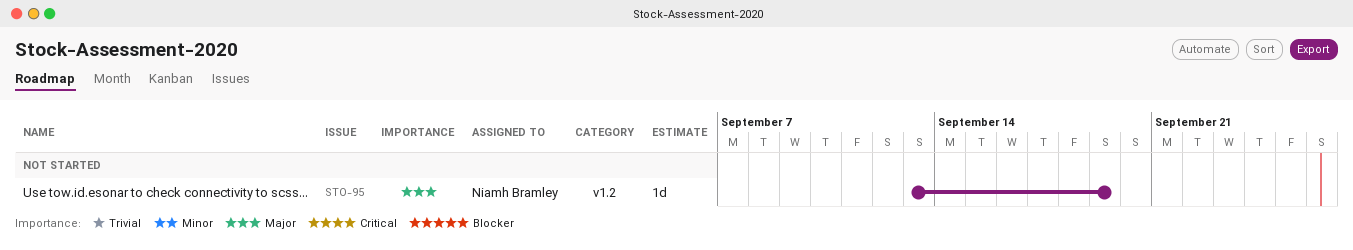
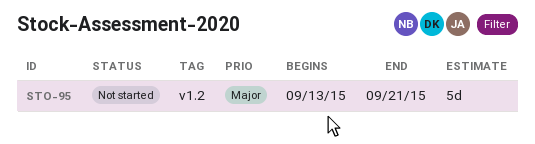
STO-95, estimate: 1d -> 5d
STO-95, due: Sep 19 -> Sep 21

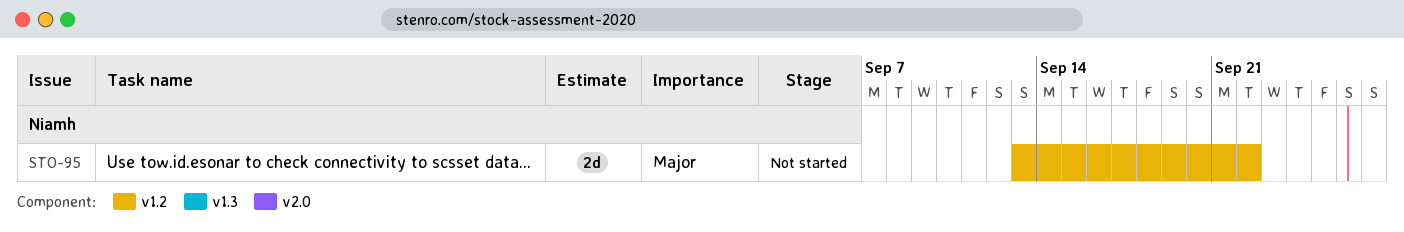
STO-95, estimate: 5d -> 2d
STO-95, due: Sep 21 -> Sep 22

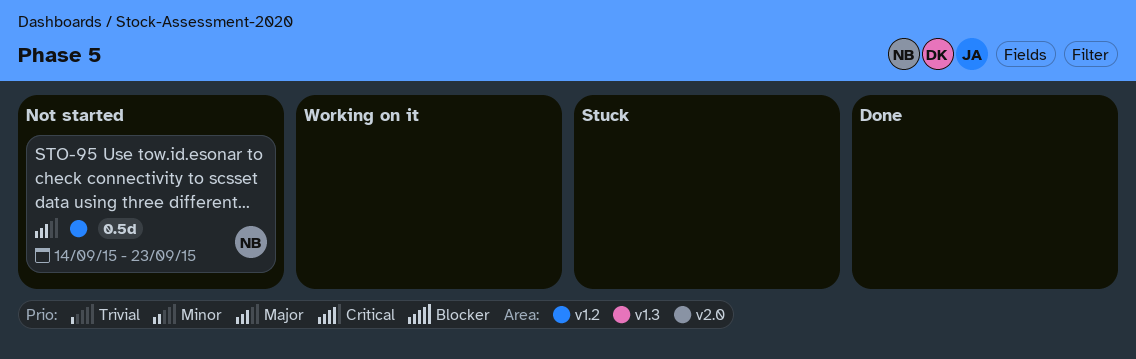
STO-95, estimate: 2d -> 0.5d
STO-95, start: Sep 13 -> Sep 14
STO-95, due: Sep 22 -> Sep 23

